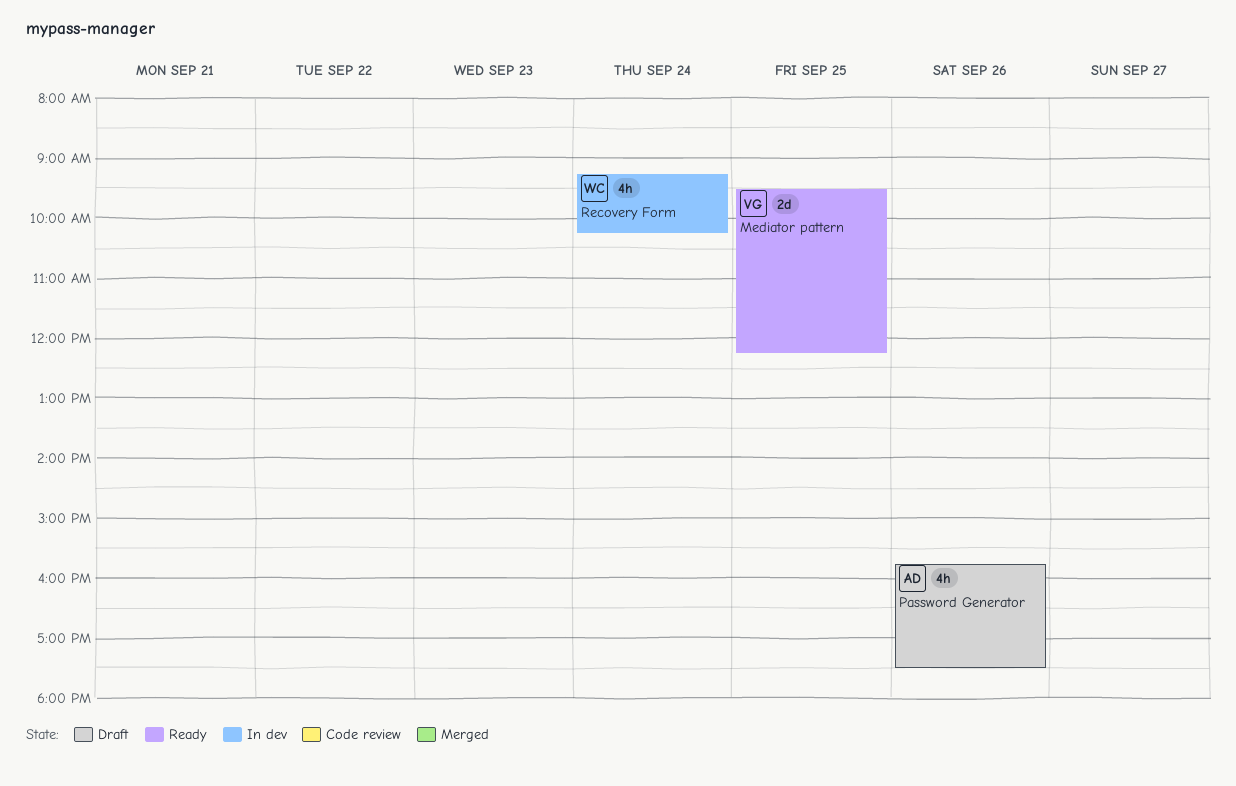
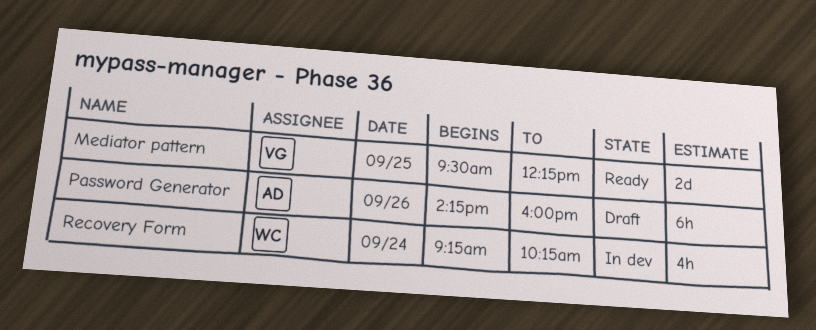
Password Generator, estimate: 4h -> 6h
Password Generator, begins: 15:45 -> 14:15
Password Generator, ends: 17:30 -> 16:00

